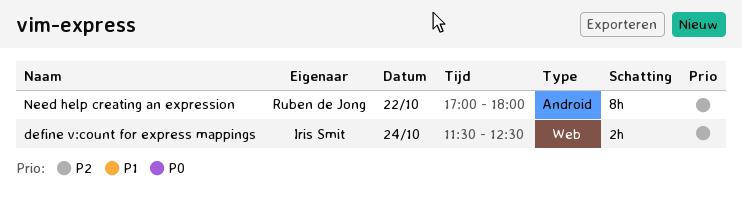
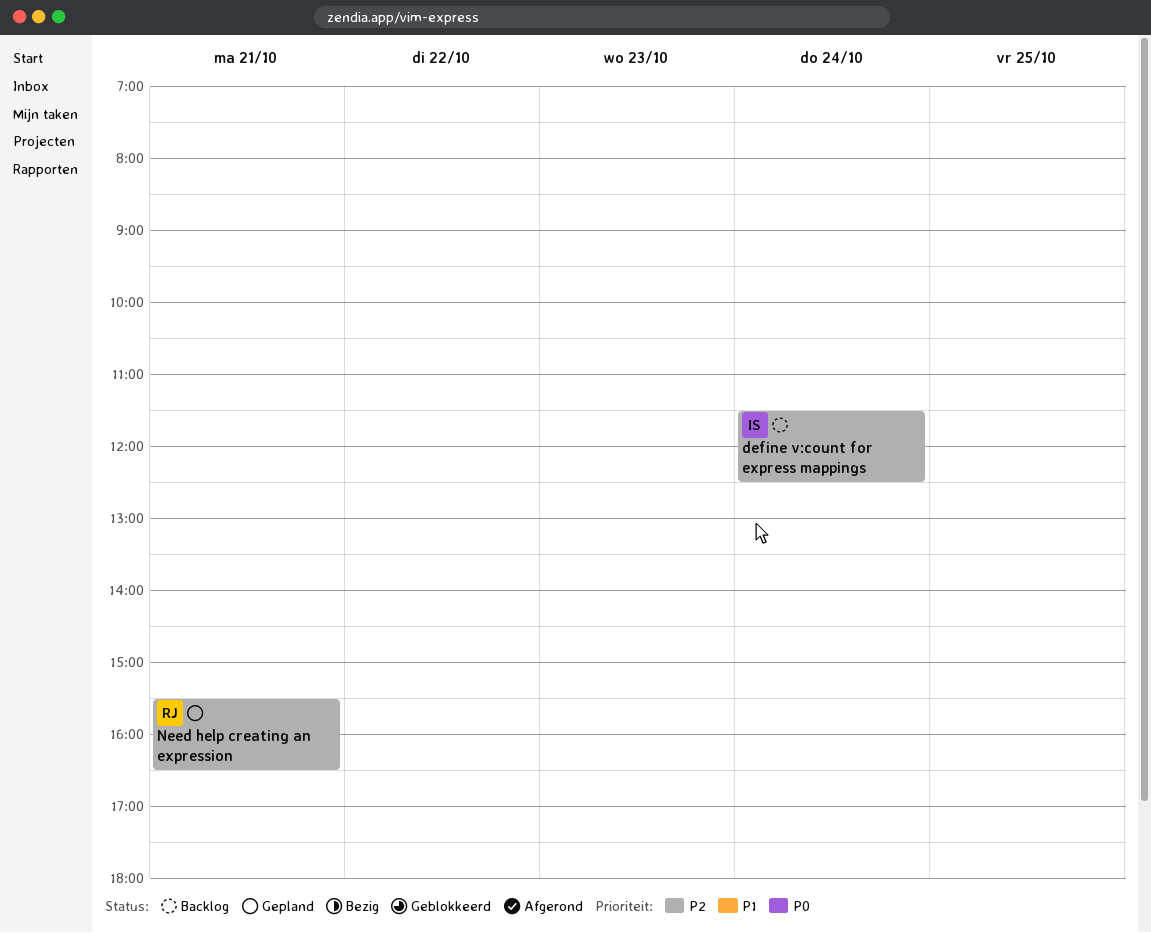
Need help creating an expression, day: Oct 22 -> Oct 21
Need help creating an expression, begins: 17:00 -> 15:30
Need help creating an expression, ends: 18:00 -> 16:30

